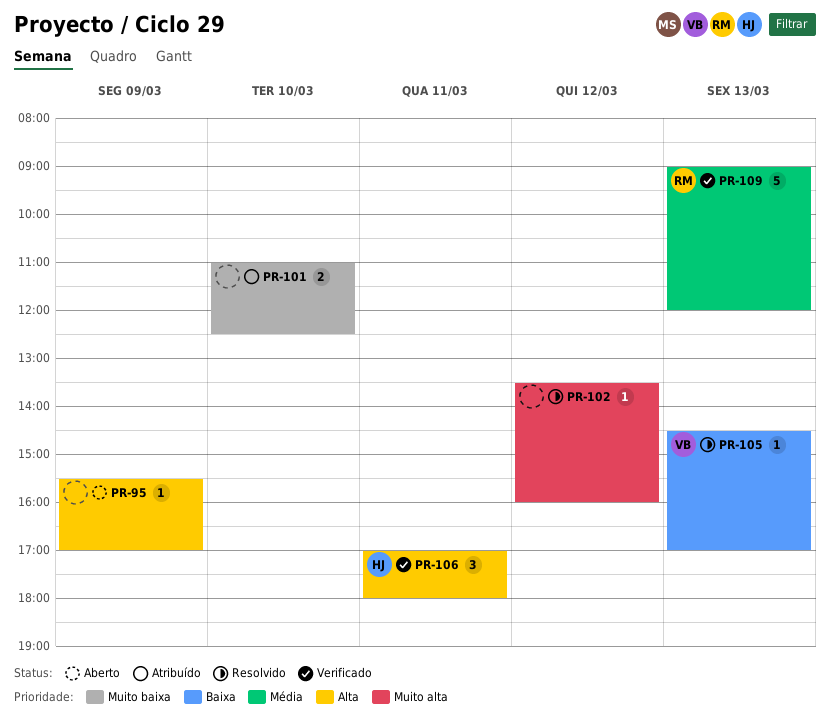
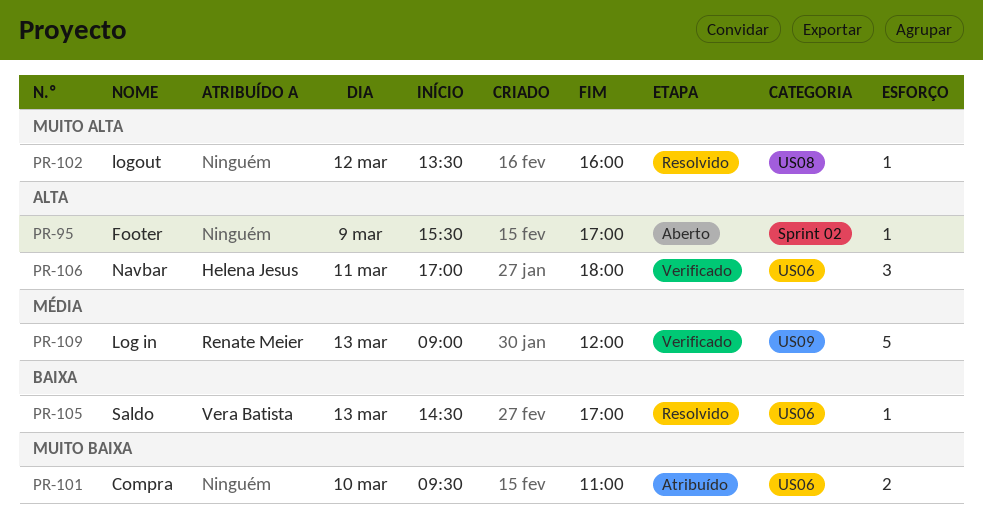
PR-101, begins: 11:00 -> 09:30
PR-101, ends: 12:30 -> 11:00

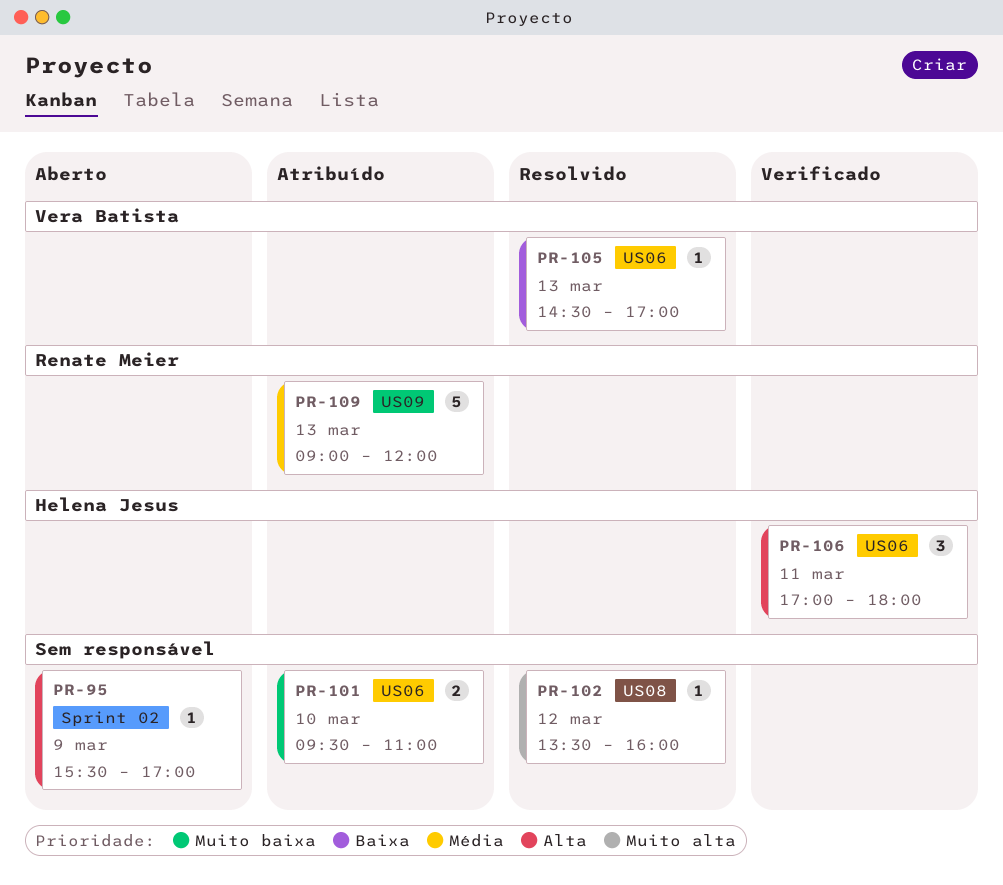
PR-109, status: Verificado -> Atribuído

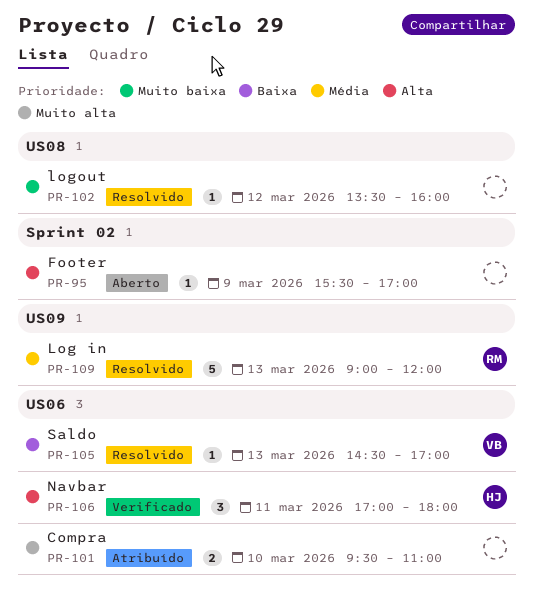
PR-101, priority: Muito baixa -> Muito alta
PR-102, priority: Muito alta -> Muito baixa
PR-109, status: Atribuído -> Resolvido

